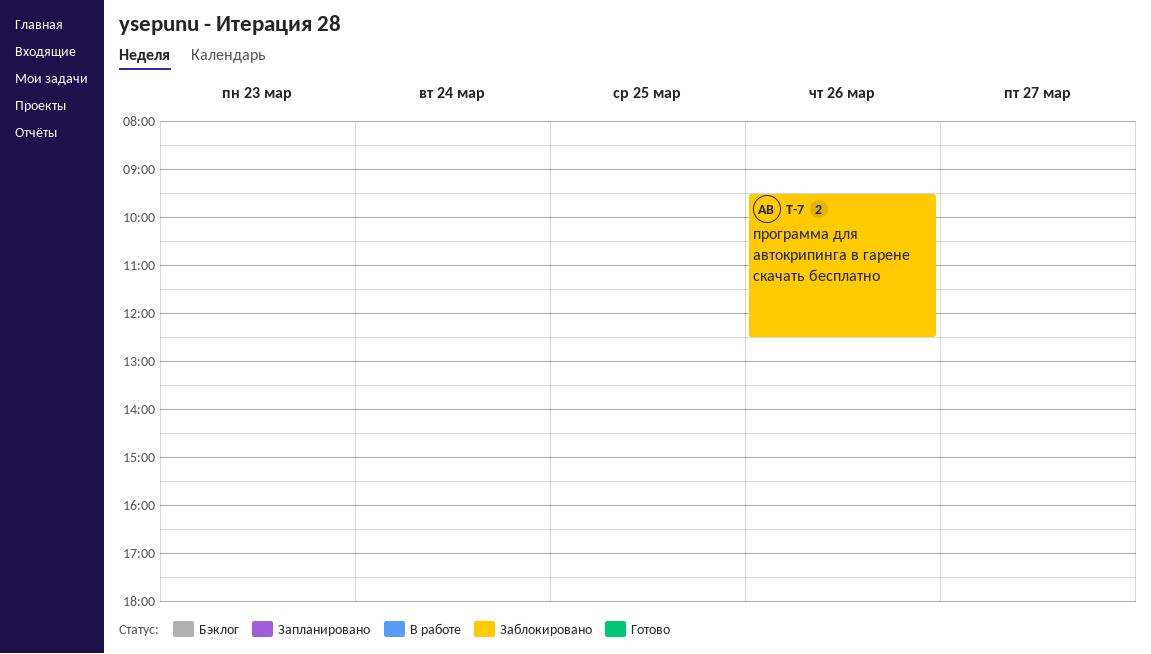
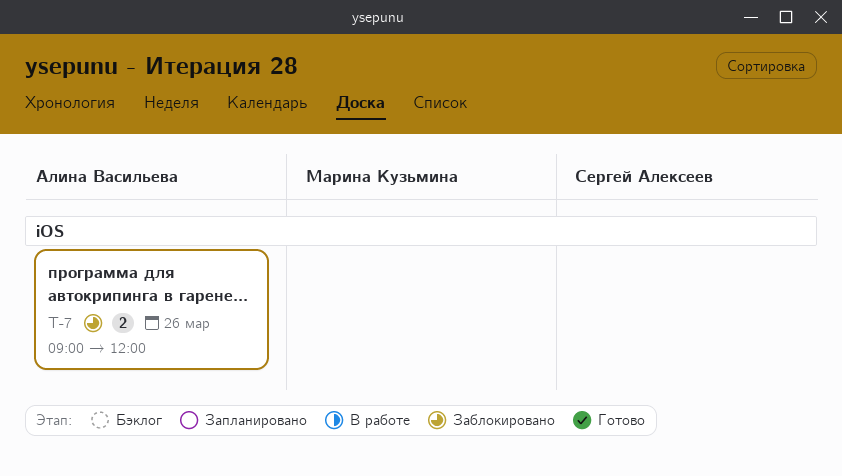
T-7, begins: 09:30 -> 09:00
T-7, ends: 12:30 -> 12:00

